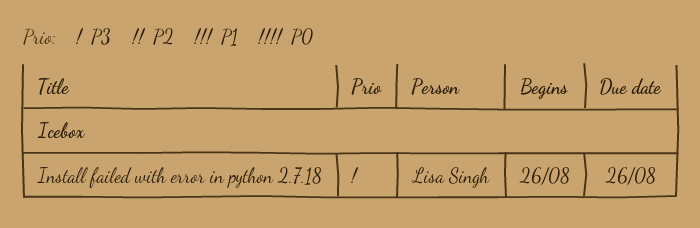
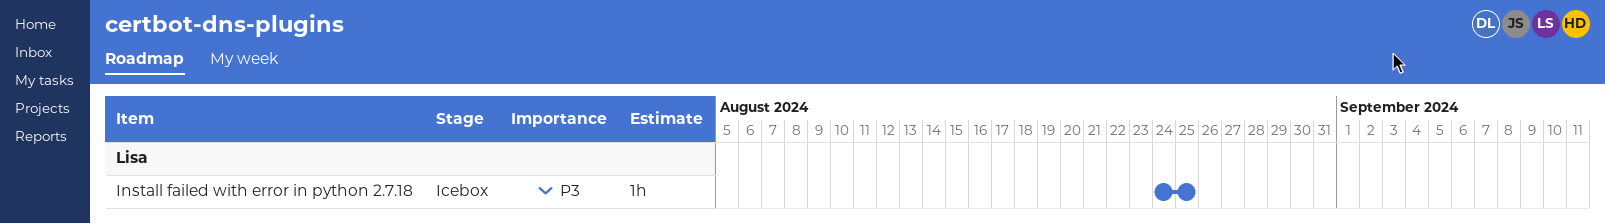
Install failed with error in python 2.7.18, start: Aug 26 -> Aug 24
Install failed with error in python 2.7.18, due: Aug 26 -> Aug 25

